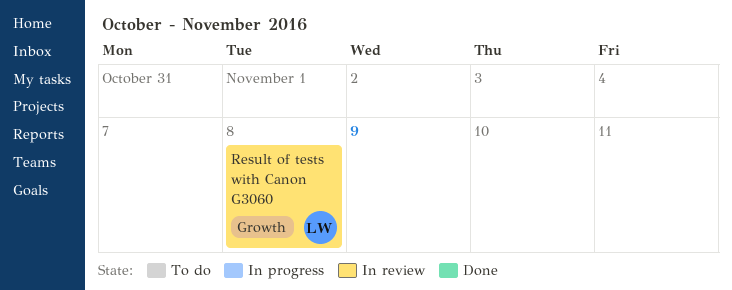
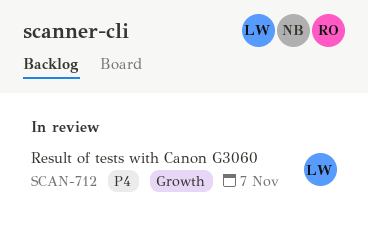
Result of tests with Canon G3060, due: Nov 8 -> Nov 7

